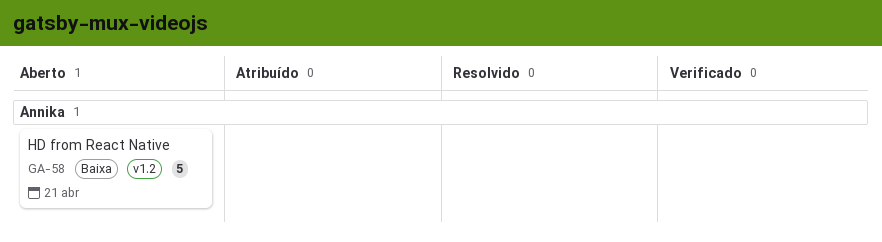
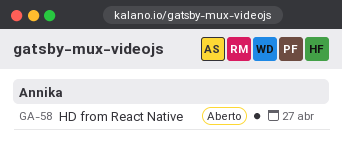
GA-58, estimate: 5 -> 1
GA-58, due: Apr 21 -> Apr 27

